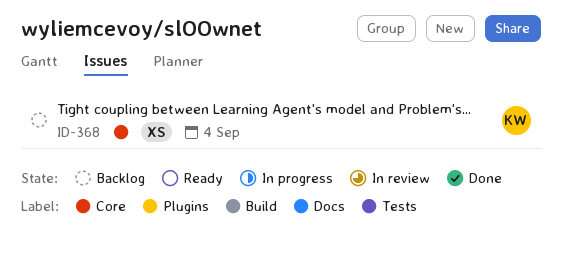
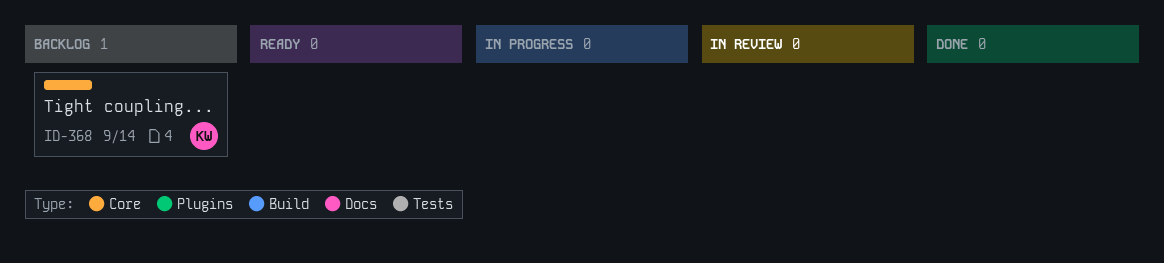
ID-368, due: Sep 4 -> Sep 14

